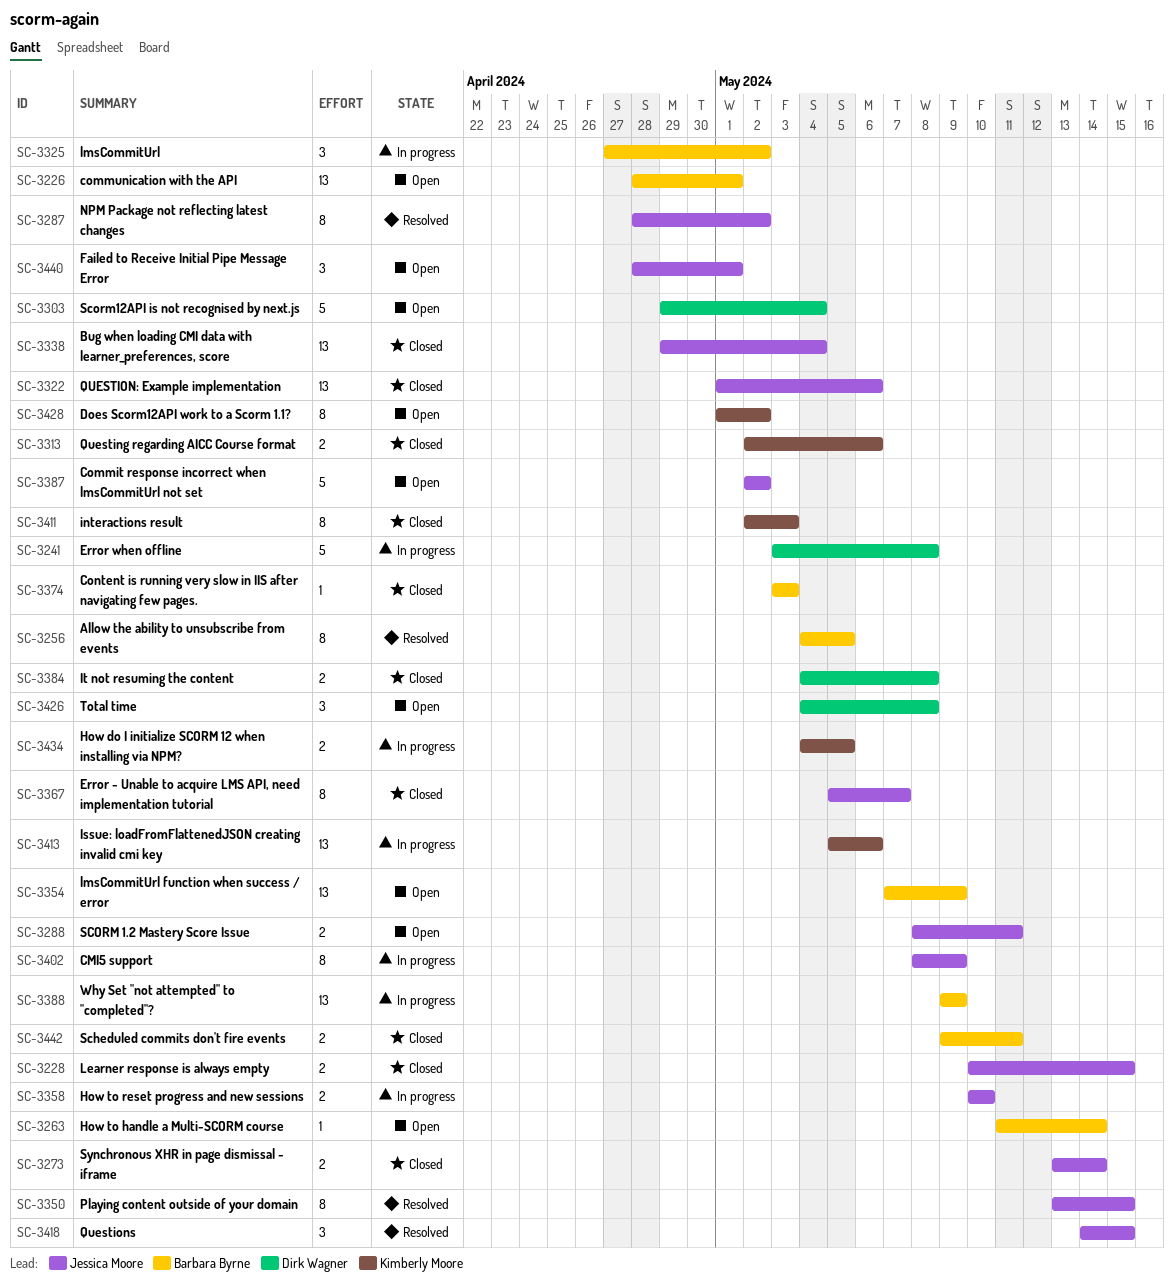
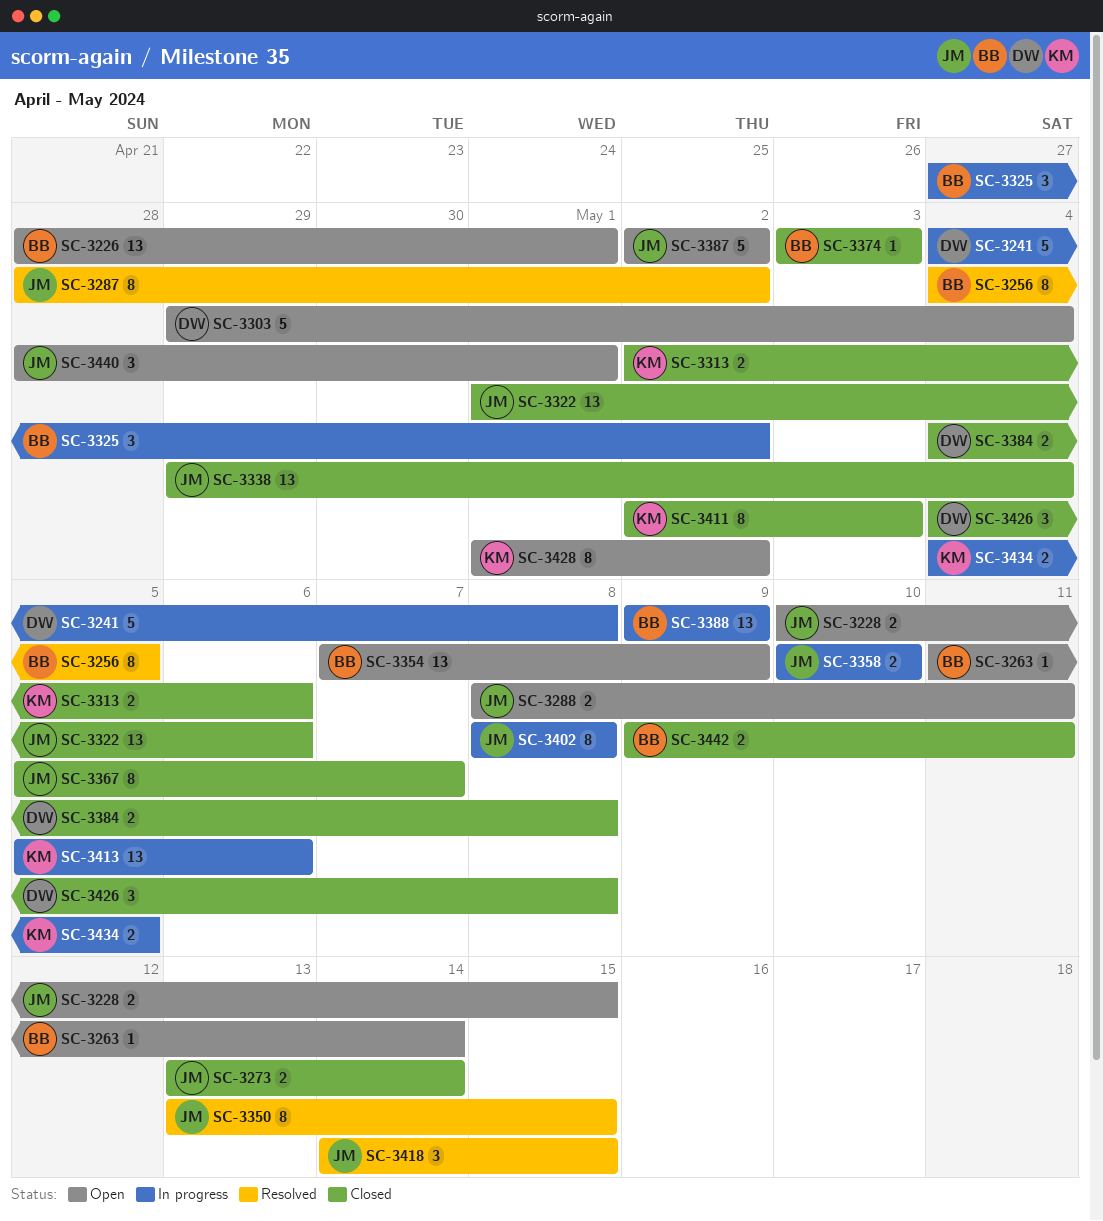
SC-3228, status: Closed -> Open
SC-3241, start: May 3 -> May 4
SC-3402, due: May 9 -> May 8
SC-3426, status: Open -> Closed

